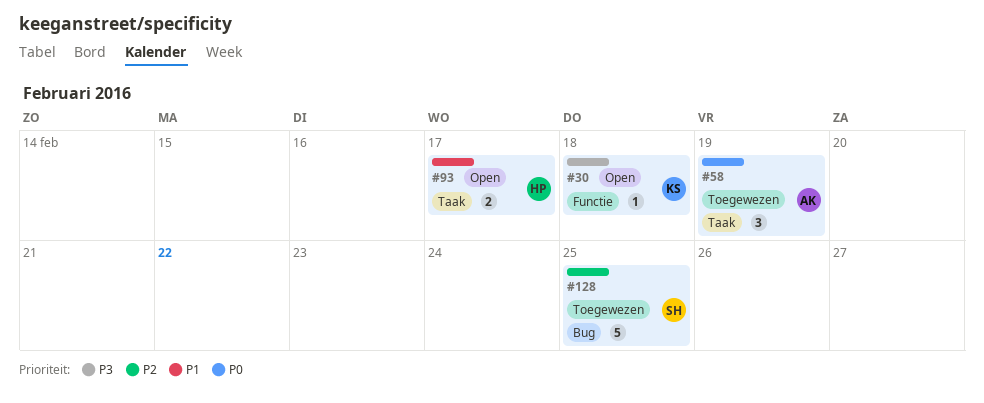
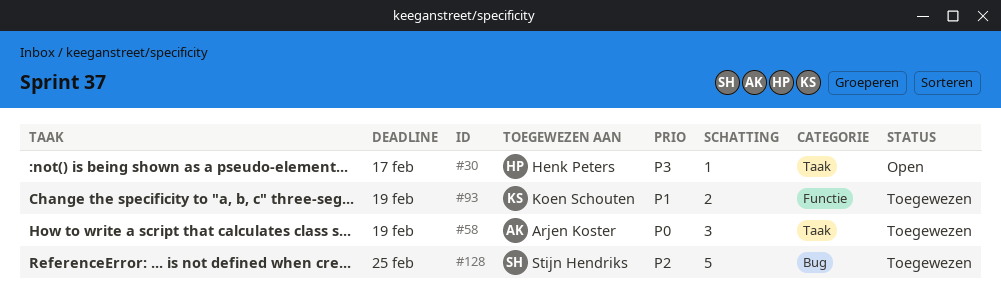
#30, owner: Koen Schouten -> Henk Peters
#30, label: Functie -> Taak
#30, due: Feb 18 -> Feb 17
#93, status: Open -> Toegewezen
#93, owner: Henk Peters -> Koen Schouten
#93, label: Taak -> Functie
#93, due: Feb 17 -> Feb 19

